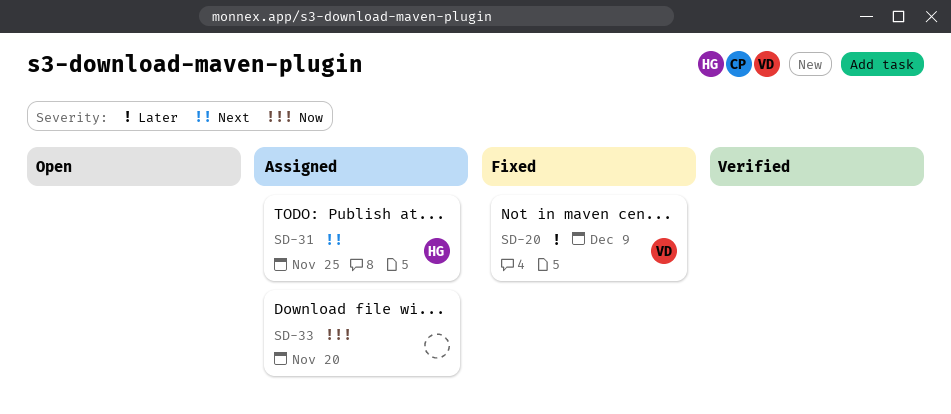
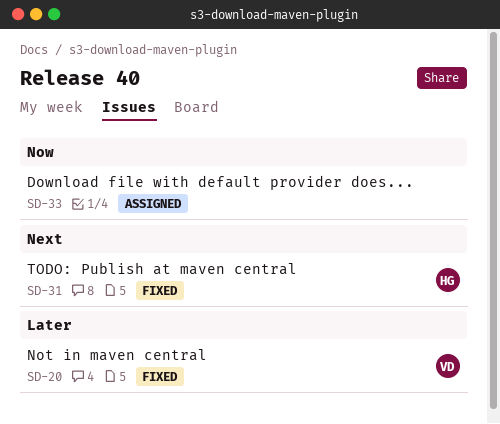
SD-31, status: Assigned -> Fixed

